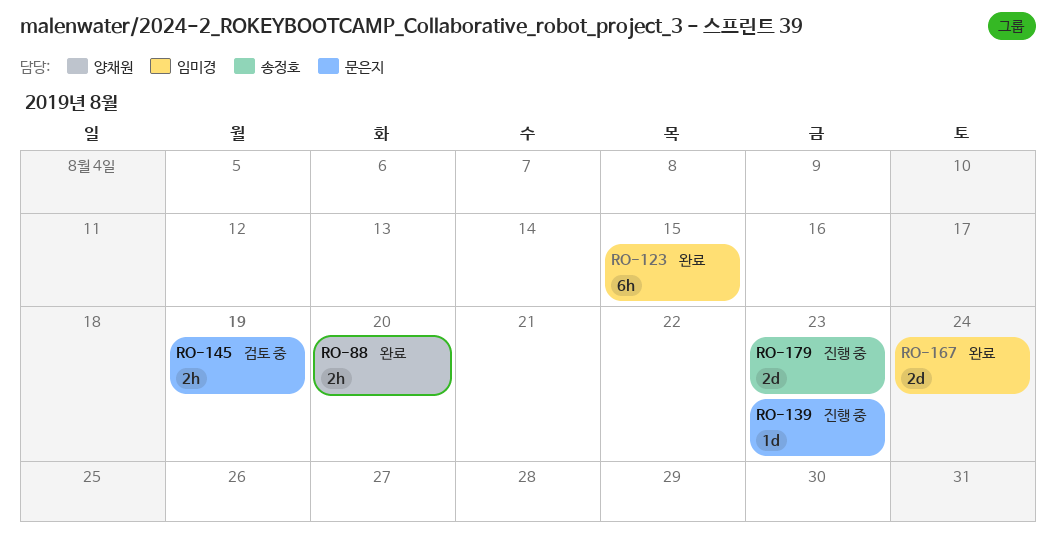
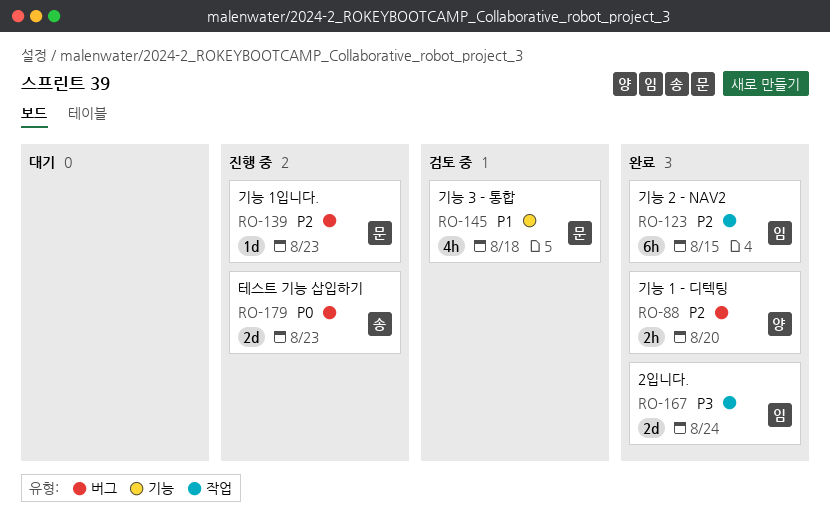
RO-145, estimate: 2h -> 4h
RO-145, due: Aug 19 -> Aug 18

